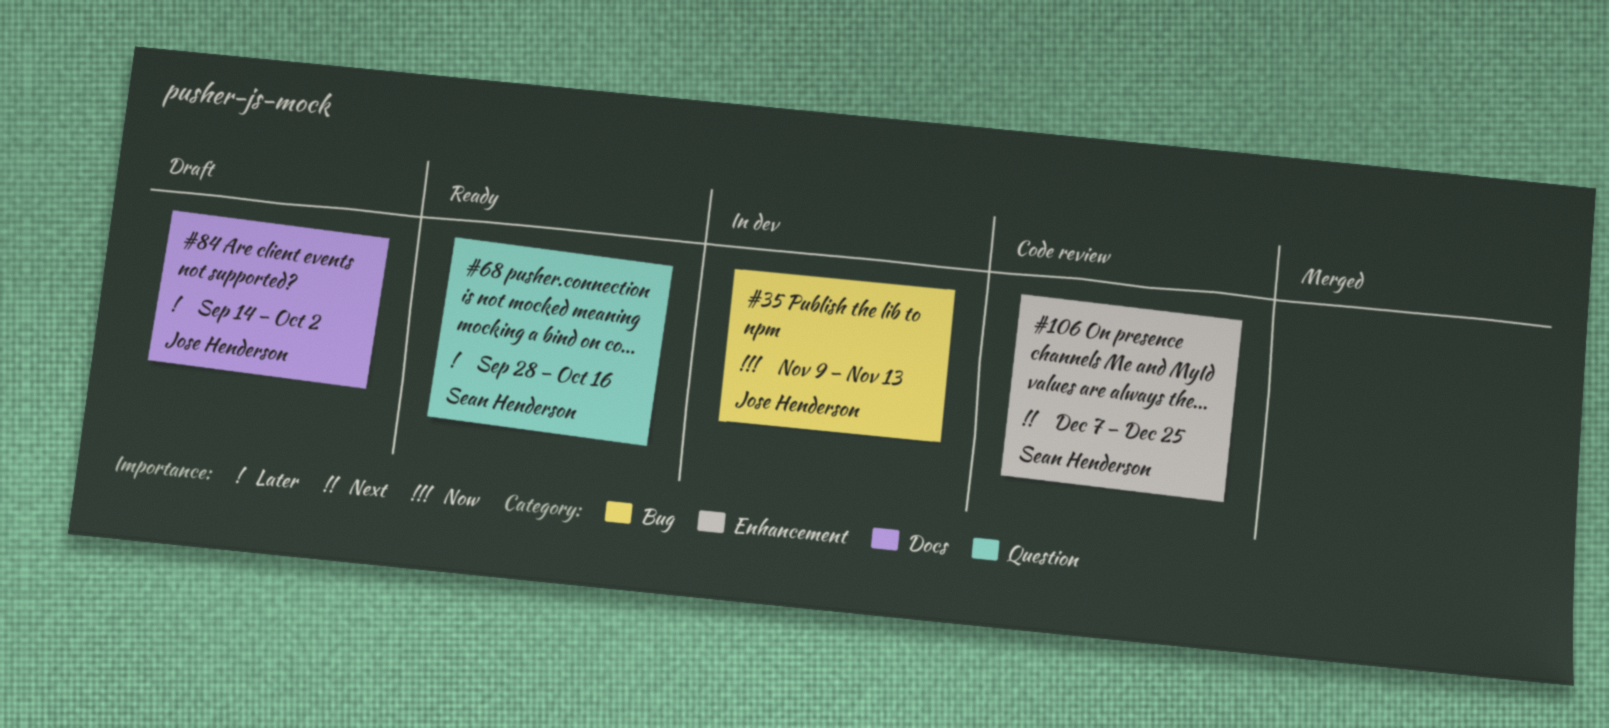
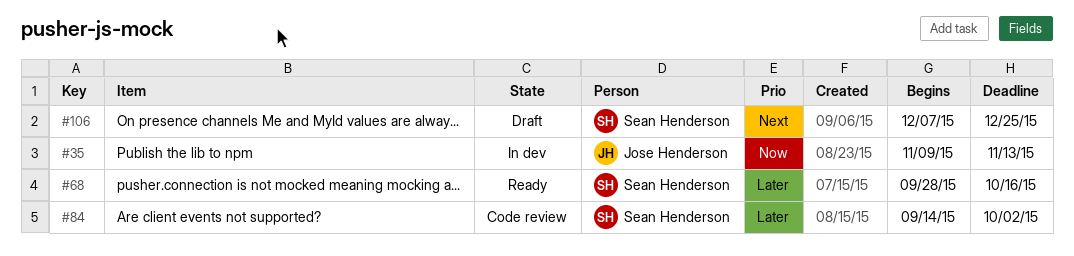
#84, status: Draft -> Code review
#84, owner: Jose Henderson -> Sean Henderson
#106, status: Code review -> Draft

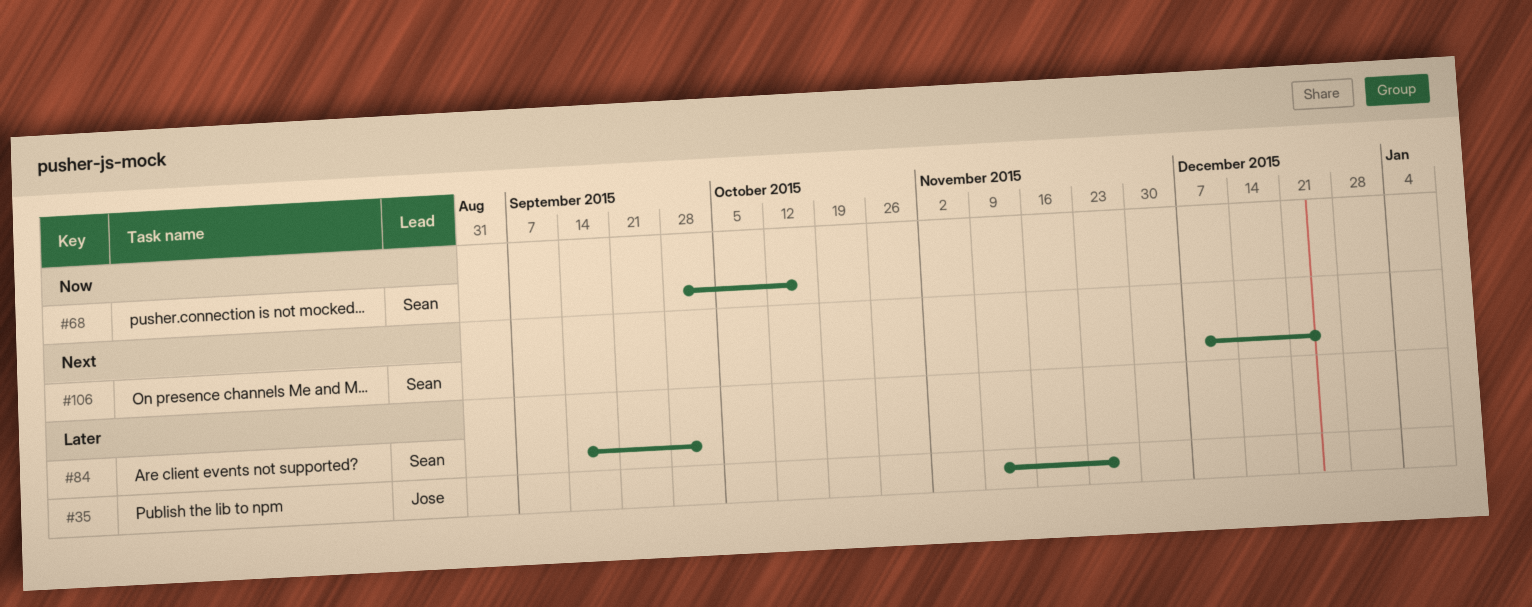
#35, priority: Now -> Later
#35, due: Nov 13 -> Nov 27
#68, priority: Later -> Now

